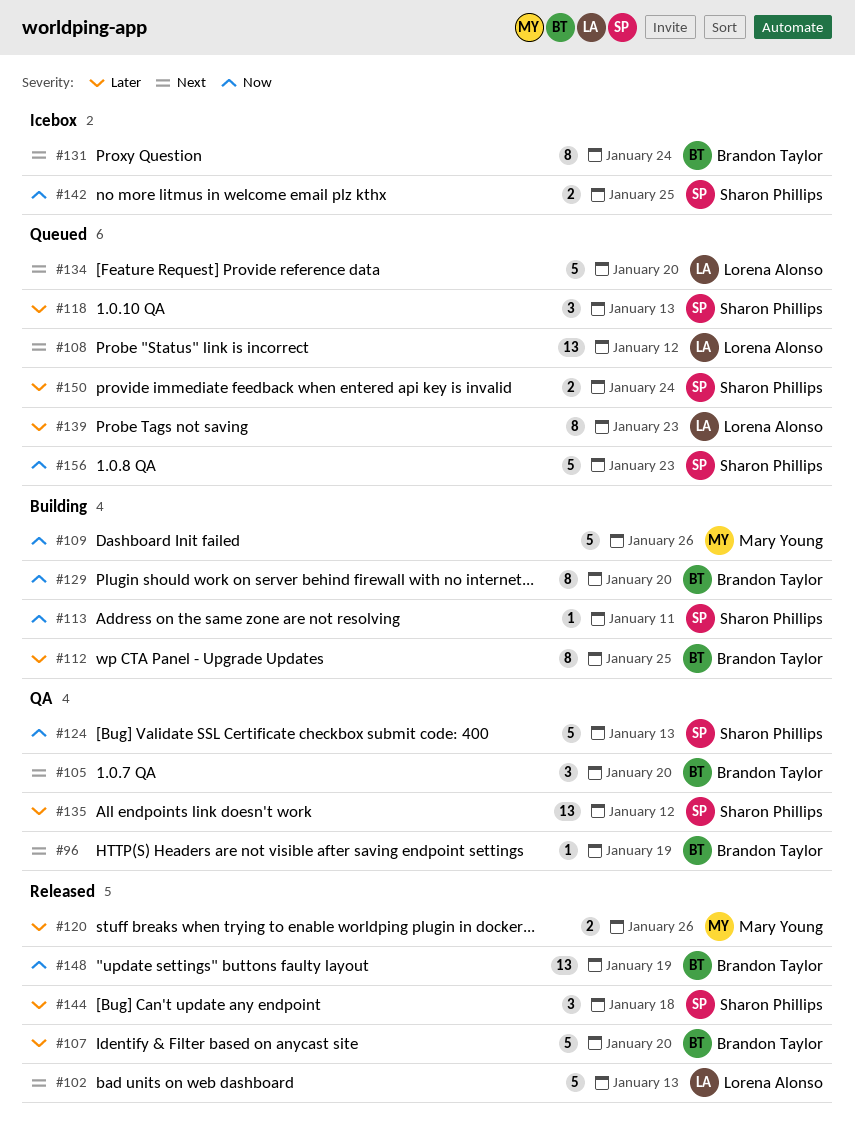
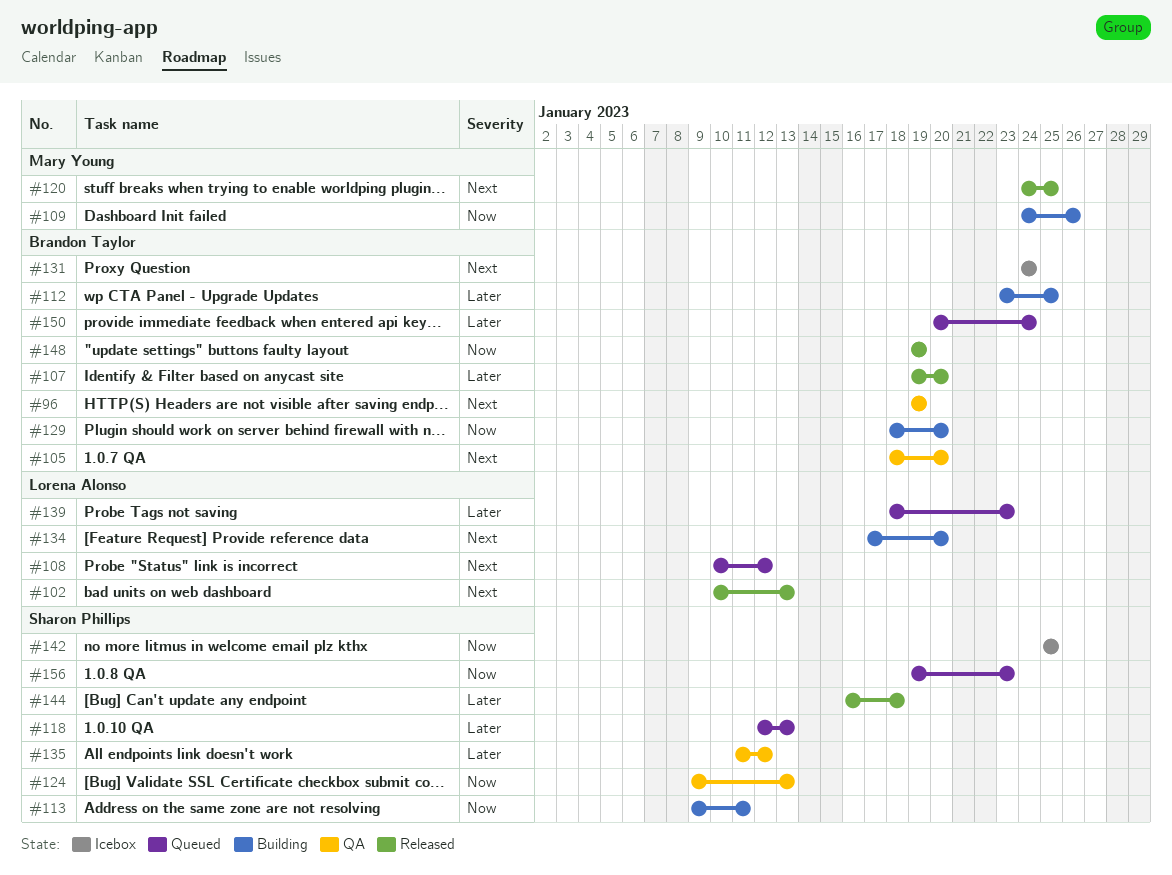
#120, priority: Later -> Next
#120, due: Jan 26 -> Jan 25
#134, status: Queued -> Building
#150, owner: Sharon Phillips -> Brandon Taylor

